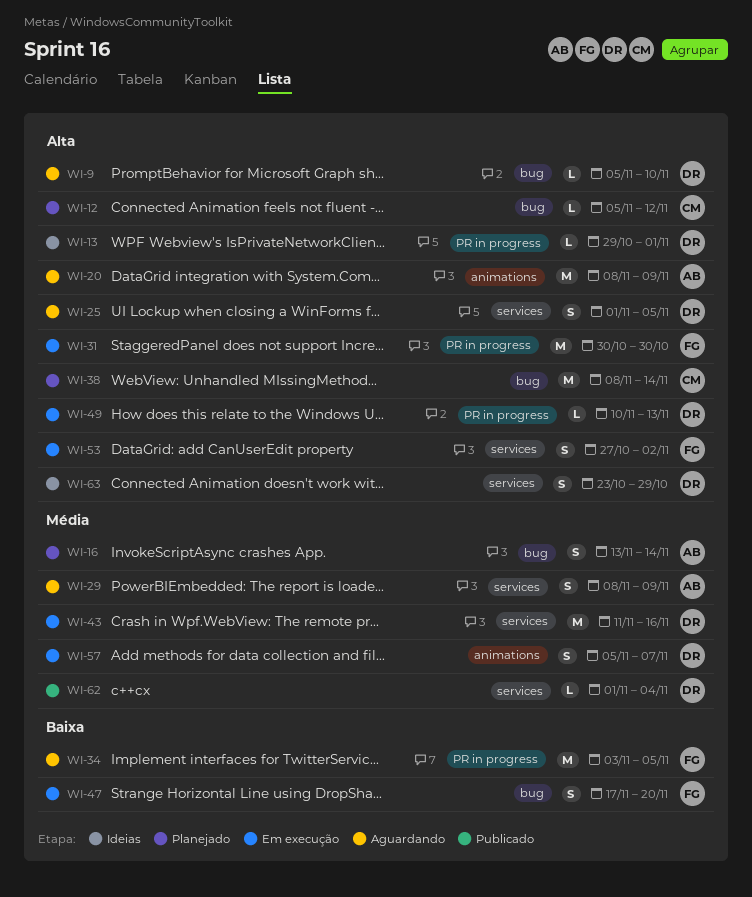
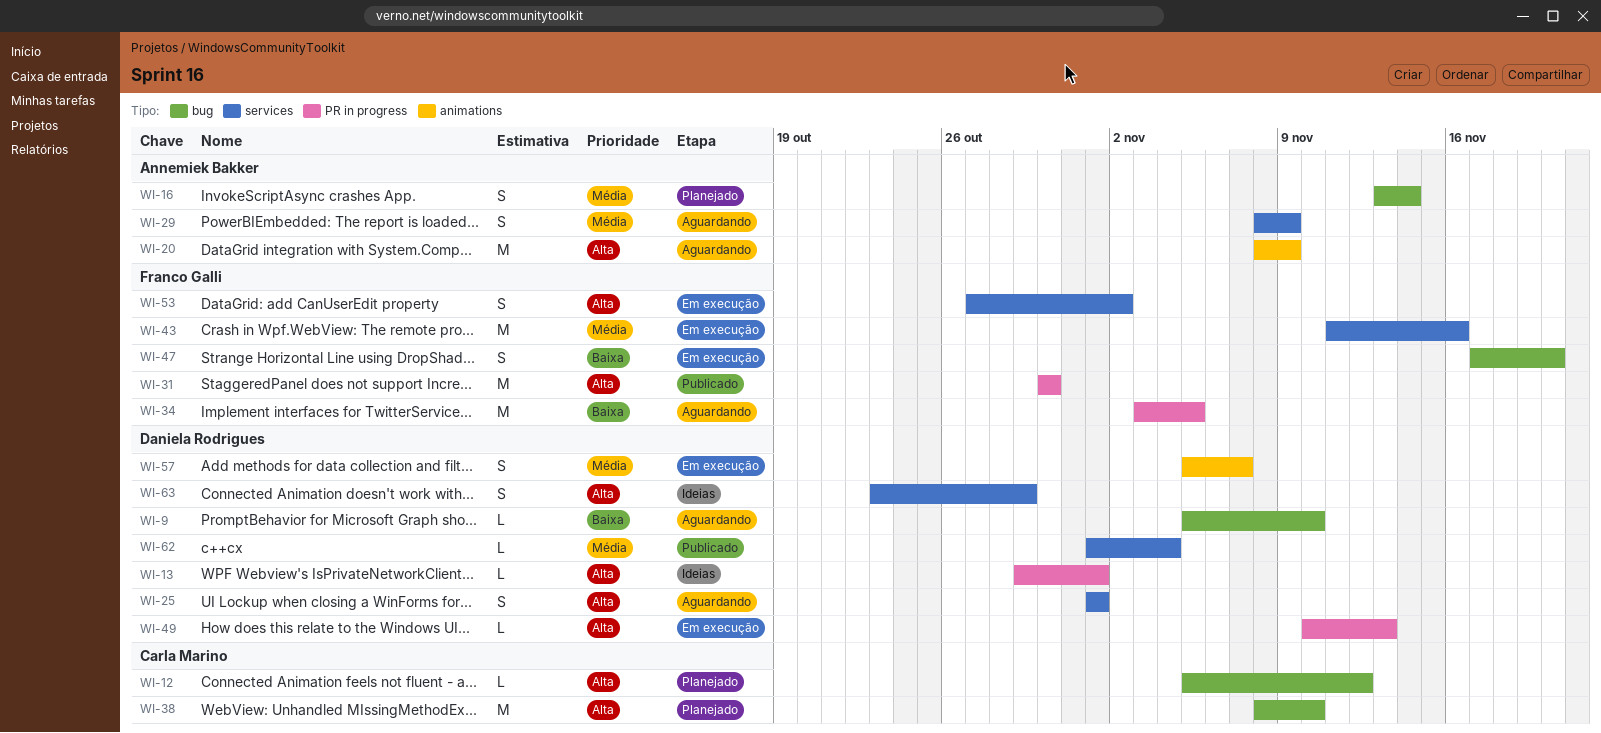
WI-9, priority: Alta -> Baixa
WI-25, due: Nov 5 -> Nov 1
WI-31, status: Em execução -> Publicado
WI-38, due: Nov 14 -> Nov 10
WI-43, owner: Daniela Rodrigues -> Franco Galli

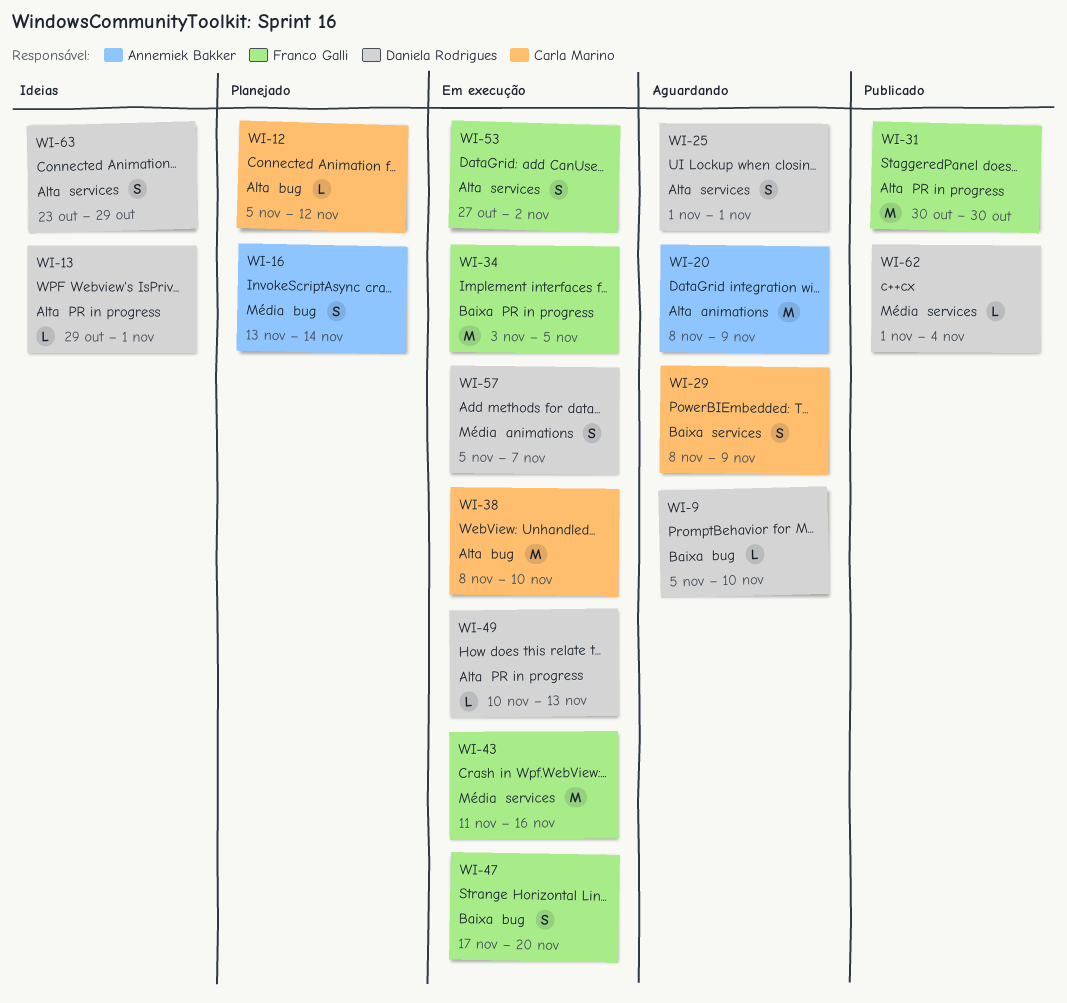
WI-29, owner: Annemiek Bakker -> Carla Marino
WI-29, priority: Média -> Baixa
WI-34, status: Aguardando -> Em execução
WI-38, status: Planejado -> Em execução

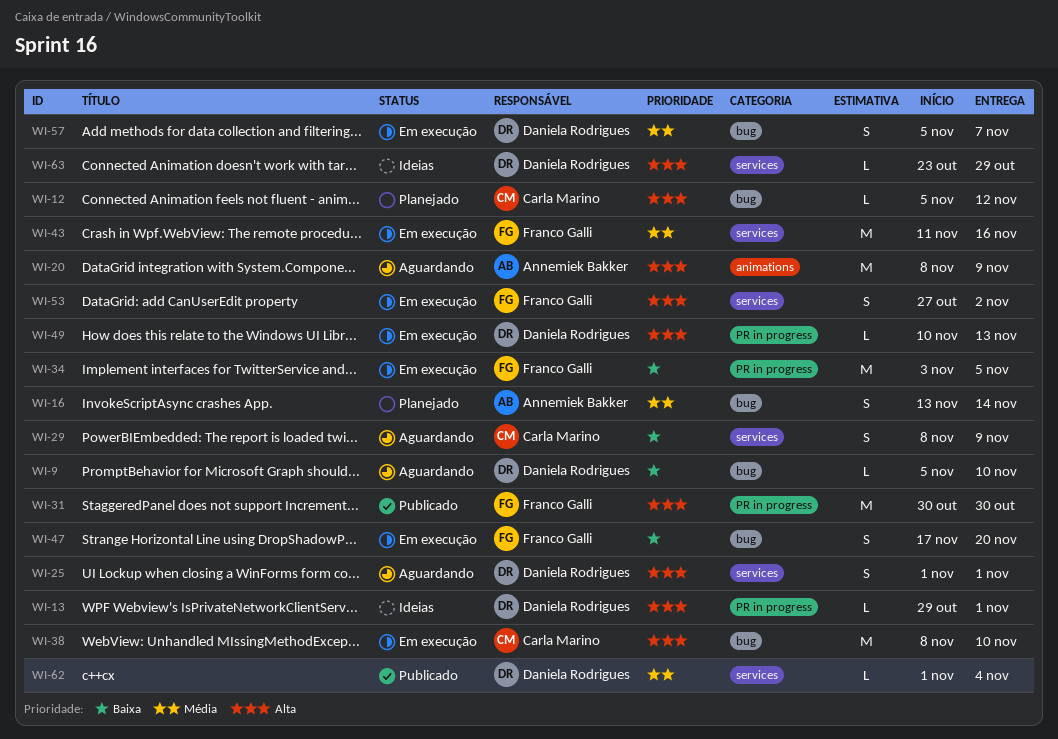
WI-57, label: animations -> bug
WI-63, estimate: S -> L

